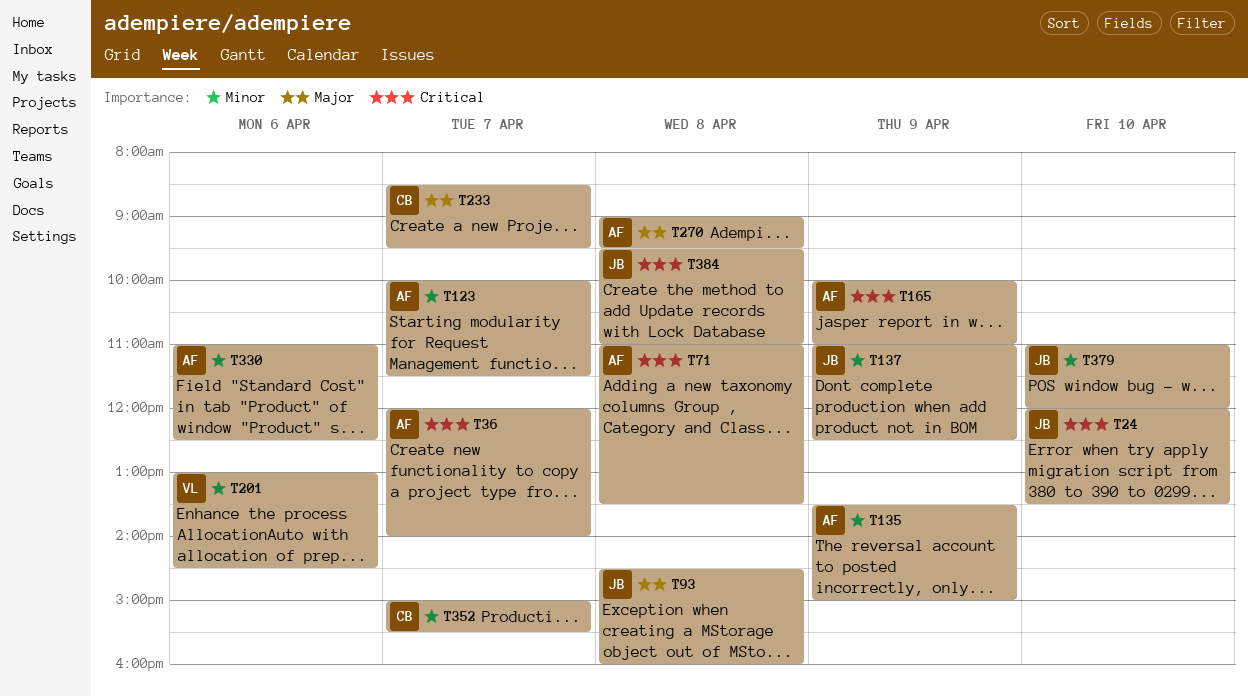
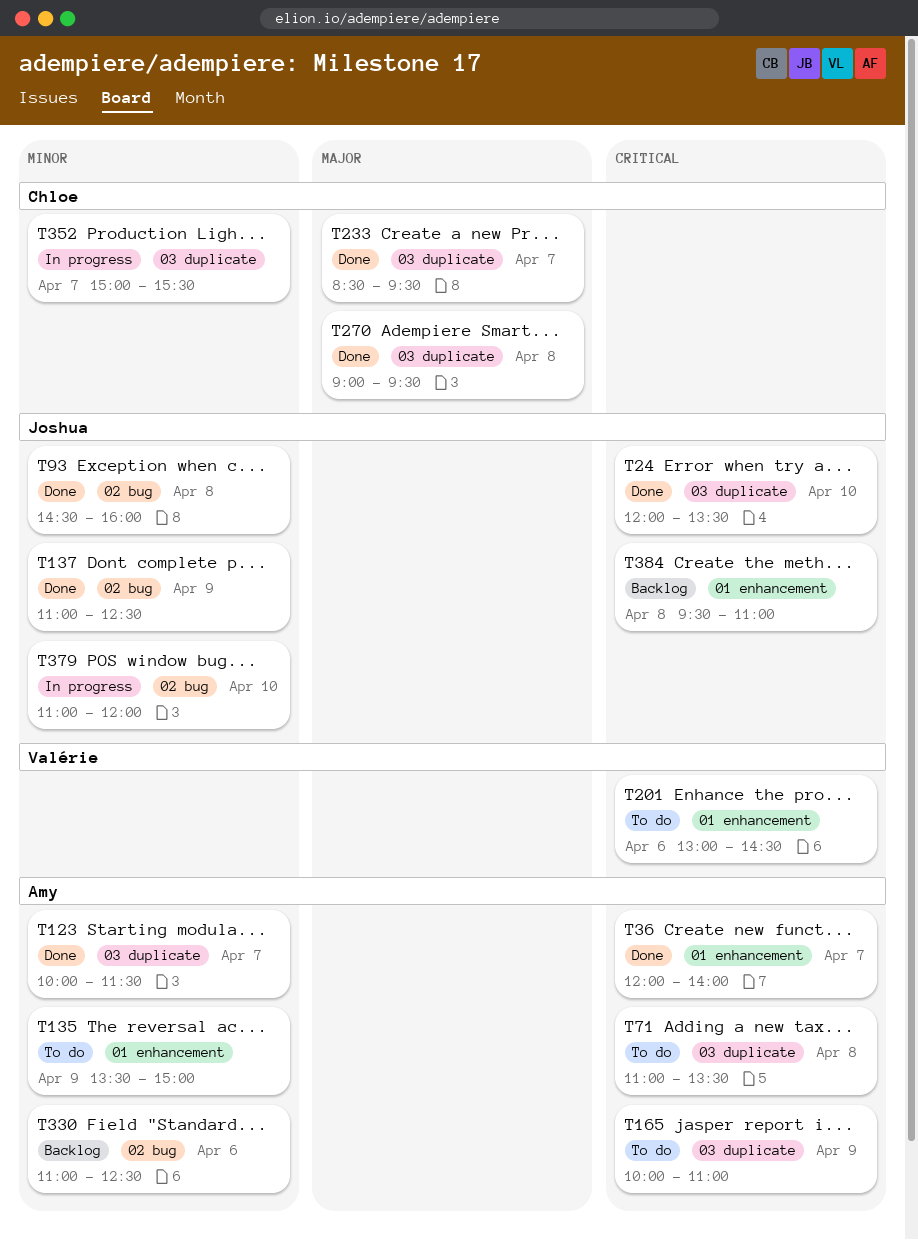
T93, priority: Major -> Minor
T201, priority: Minor -> Critical
T270, owner: Amy -> Chloe

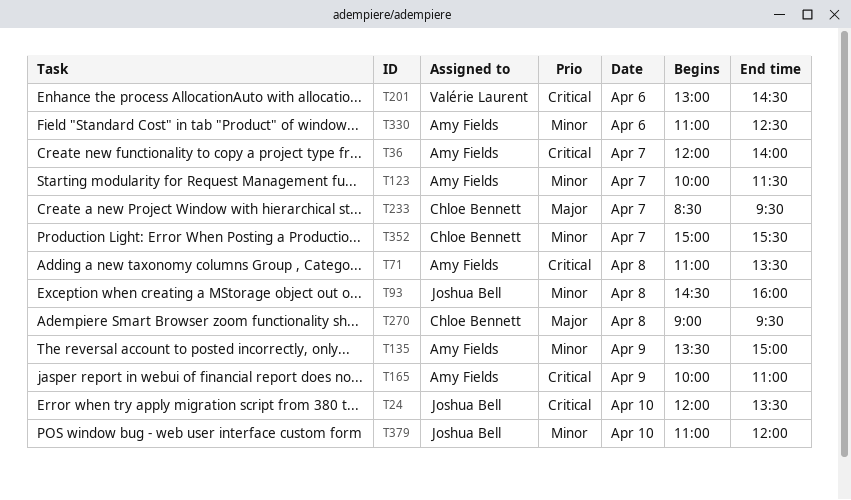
T137: present -> none
T384: present -> none

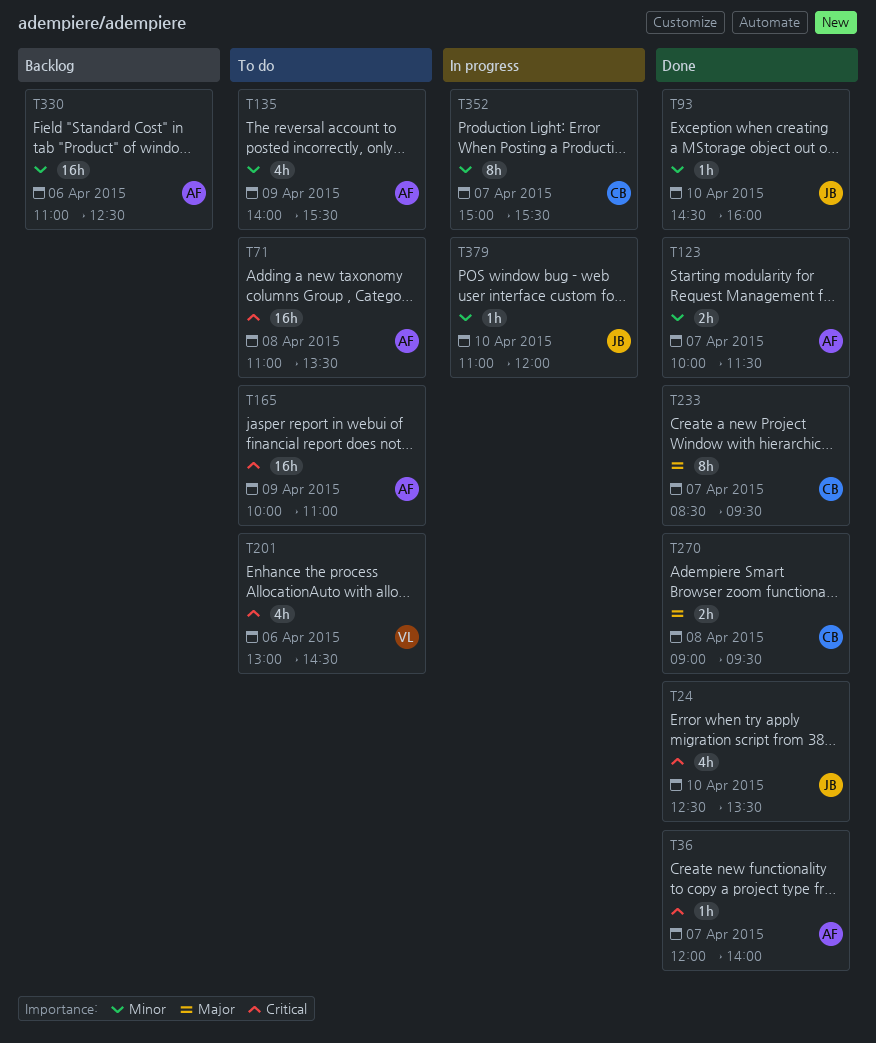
T24, begins: 12:00 -> 12:30
T93, day: Apr 8 -> Apr 10
T135, begins: 13:30 -> 14:00
T135, ends: 15:00 -> 15:30

